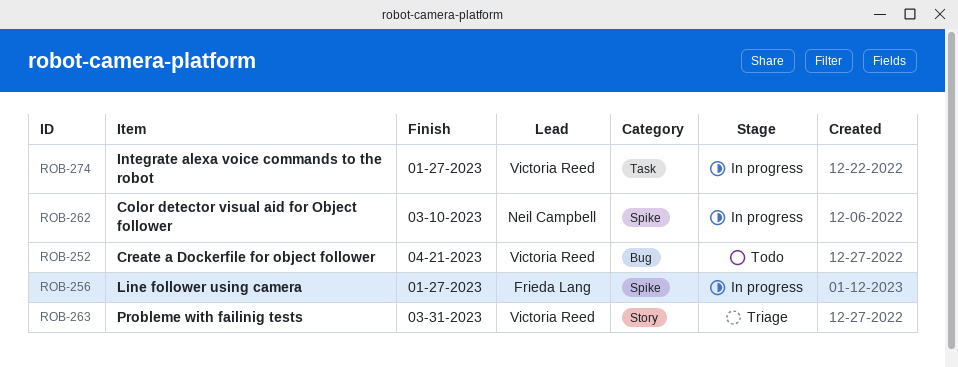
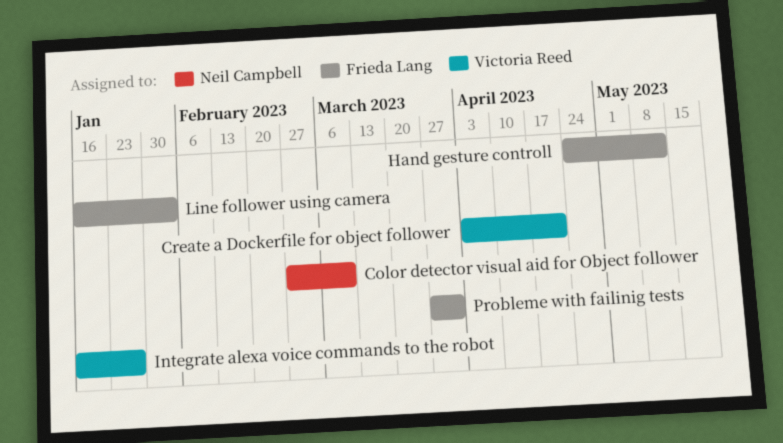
Hand gesture controll: none -> present
Line follower using camera, due: Jan 27 -> Feb 3
Probleme with failinig tests, owner: Victoria Reed -> Frieda Lang

